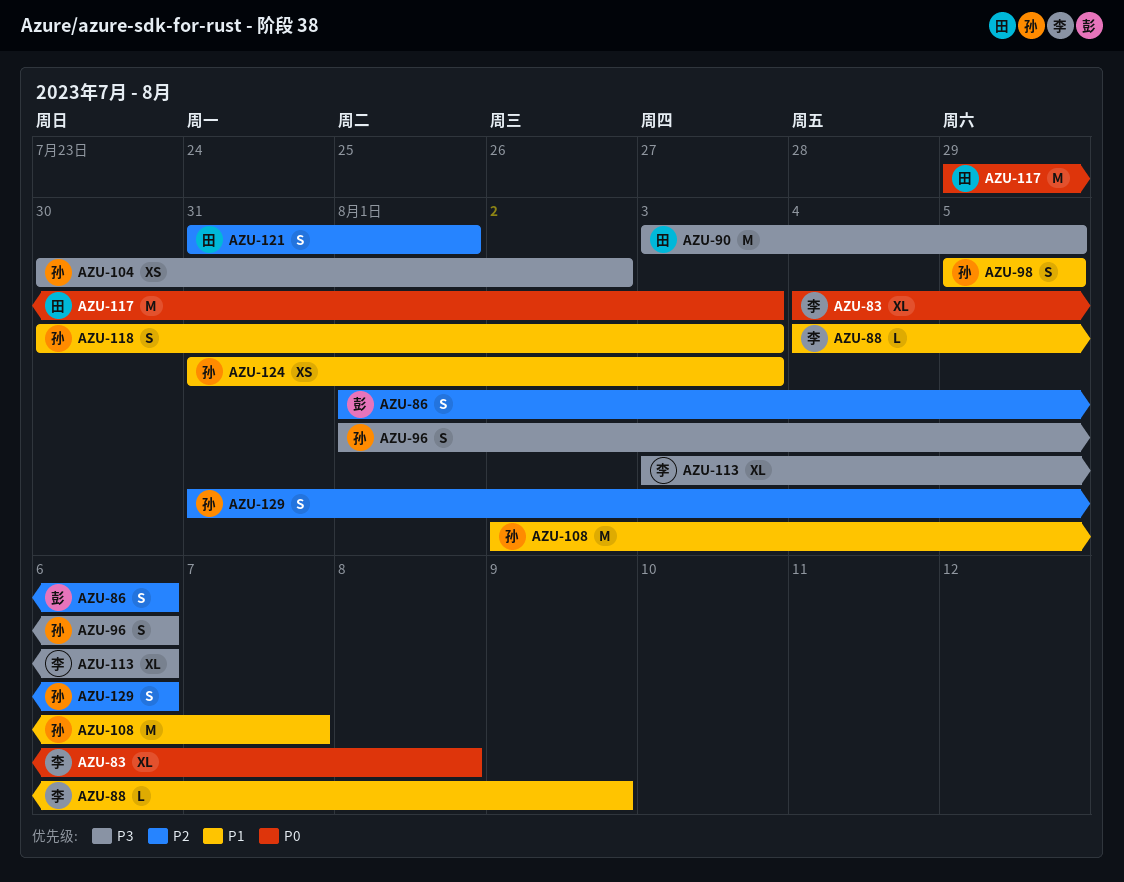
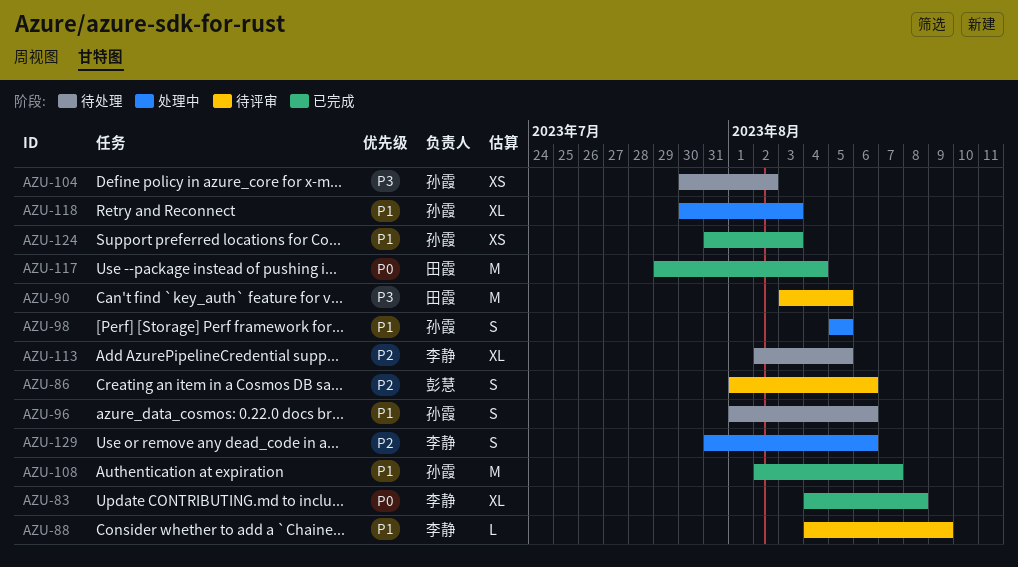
AZU-96, priority: P3 -> P1
AZU-113, priority: P3 -> P2
AZU-113, start: Aug 3 -> Aug 2
AZU-113, due: Aug 6 -> Aug 5
AZU-117, due: Aug 3 -> Aug 4
AZU-118, estimate: S -> XL
AZU-121: present -> none
AZU-129, owner: 孙霞 -> 李静

